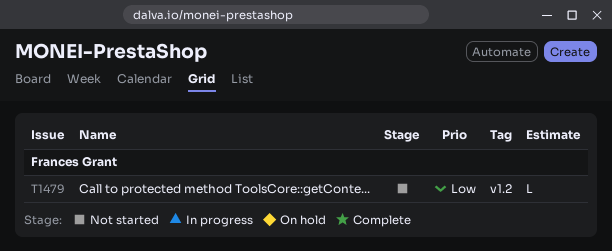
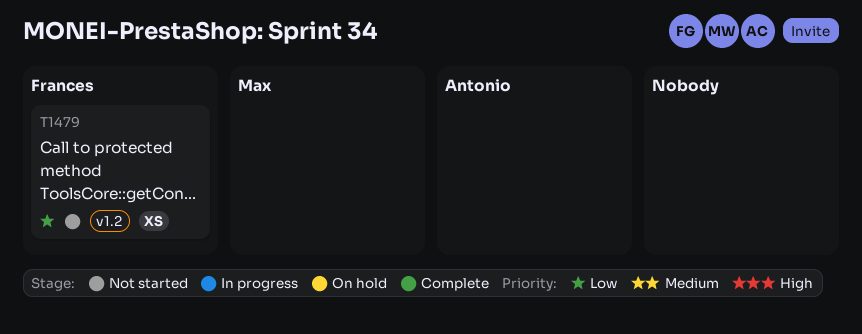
T1479, estimate: L -> XS

